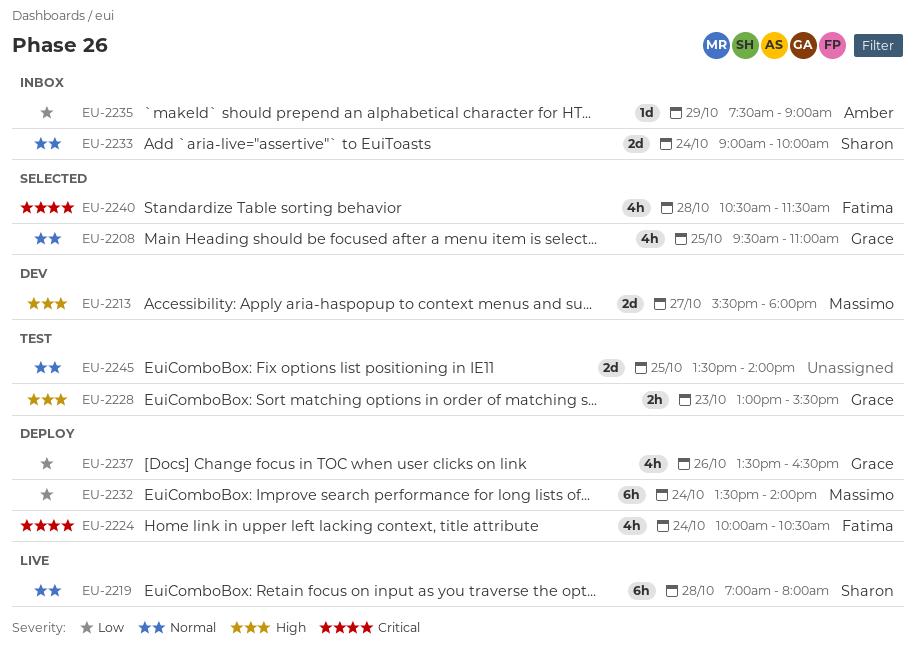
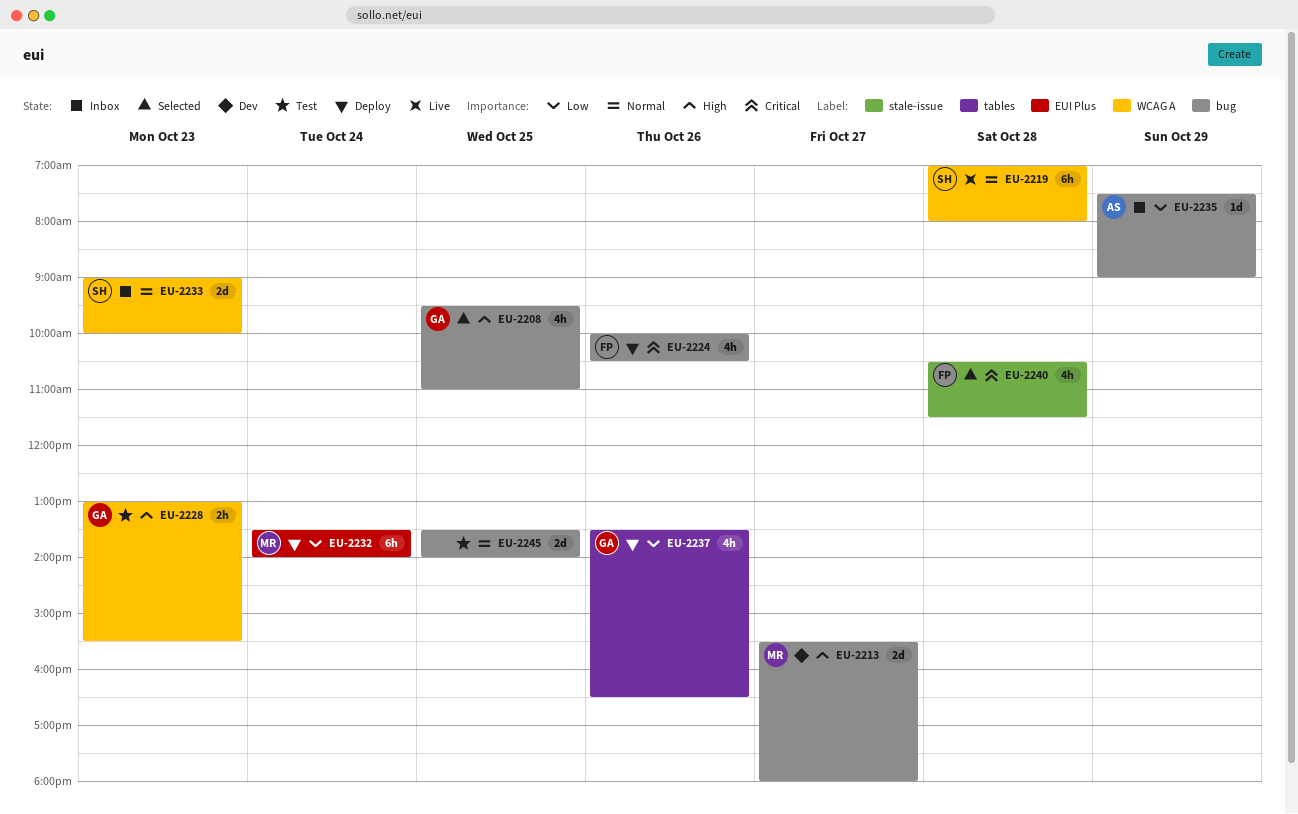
EU-2208, priority: Normal -> High
EU-2224, day: Oct 24 -> Oct 26
EU-2233, day: Oct 24 -> Oct 23

